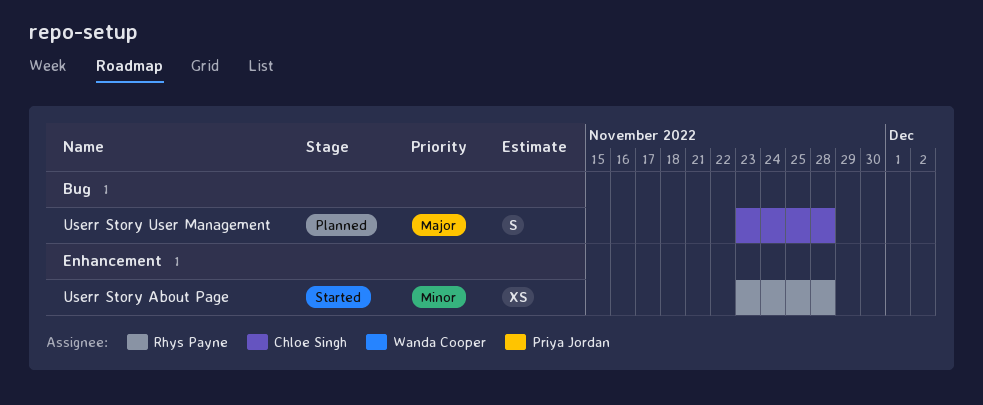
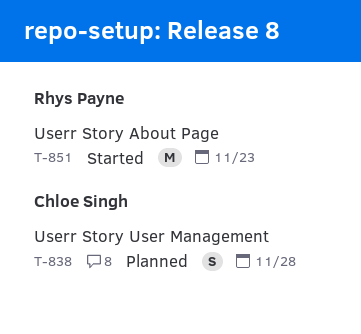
Userr Story About Page, estimate: XS -> M
Userr Story About Page, due: Nov 28 -> Nov 23

